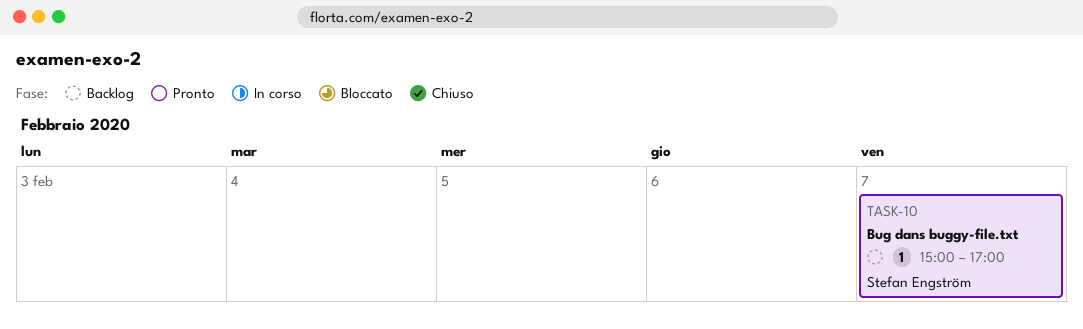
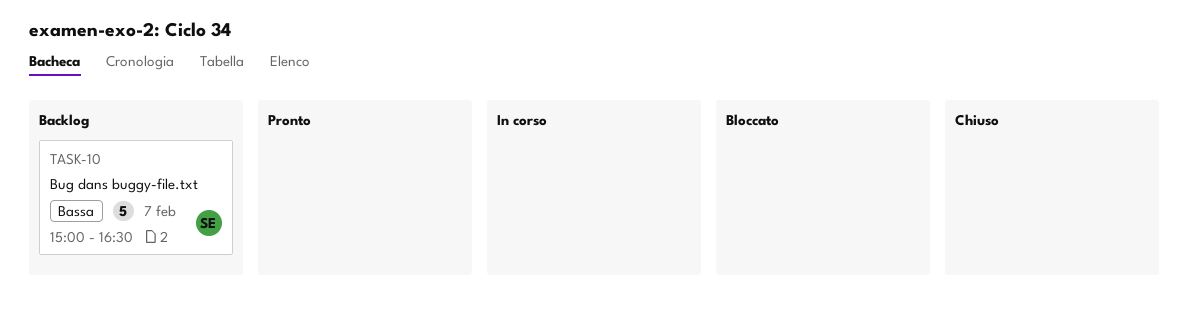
TASK-10, estimate: 1 -> 5
TASK-10, ends: 17:00 -> 16:30

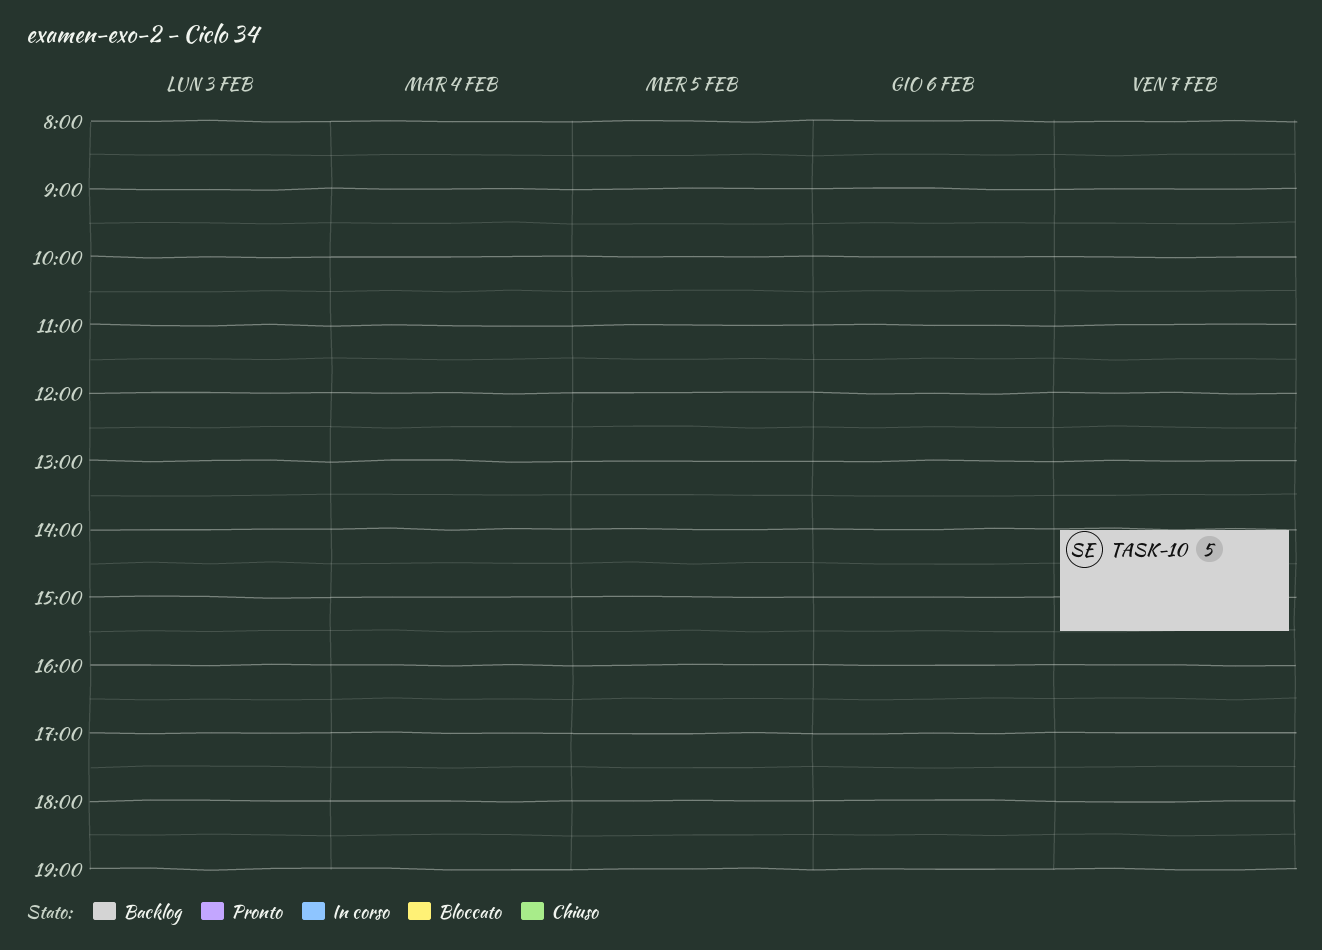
TASK-10, begins: 15:00 -> 14:00
TASK-10, ends: 16:30 -> 15:30

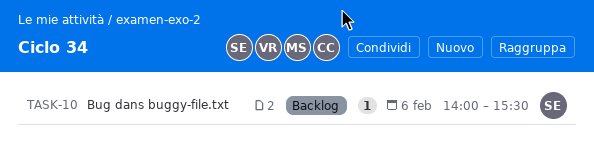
TASK-10, estimate: 5 -> 1
TASK-10, day: Feb 7 -> Feb 6

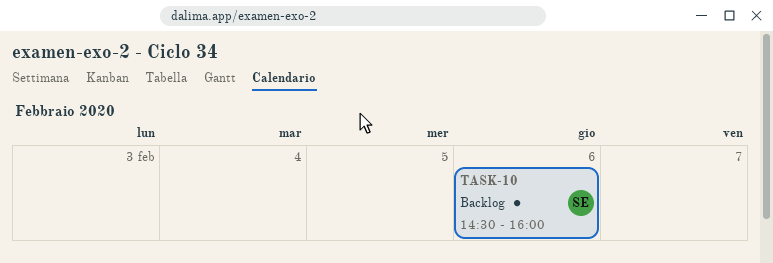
TASK-10, begins: 14:00 -> 14:30
TASK-10, ends: 15:30 -> 16:00

